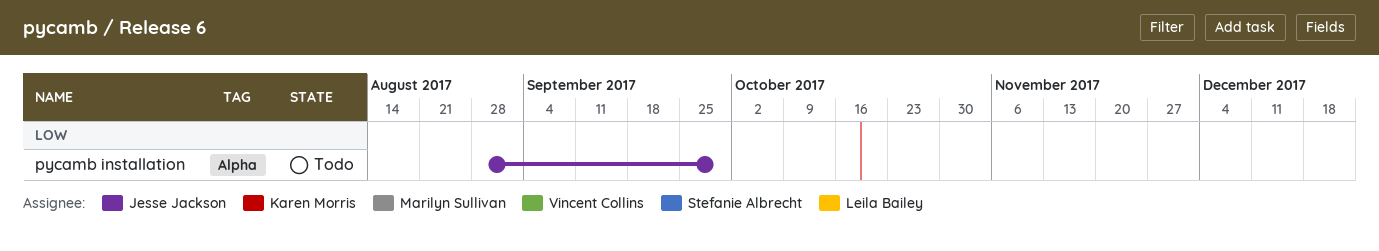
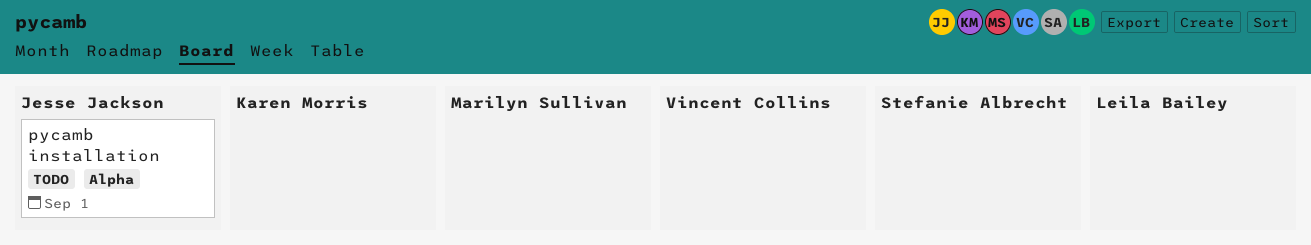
pycamb installation, due: Sep 29 -> Sep 1

